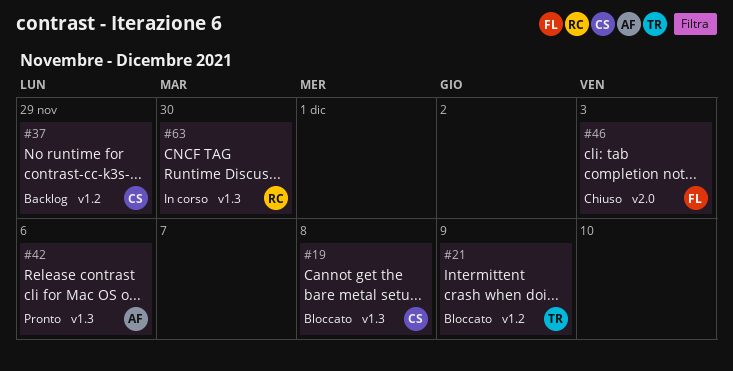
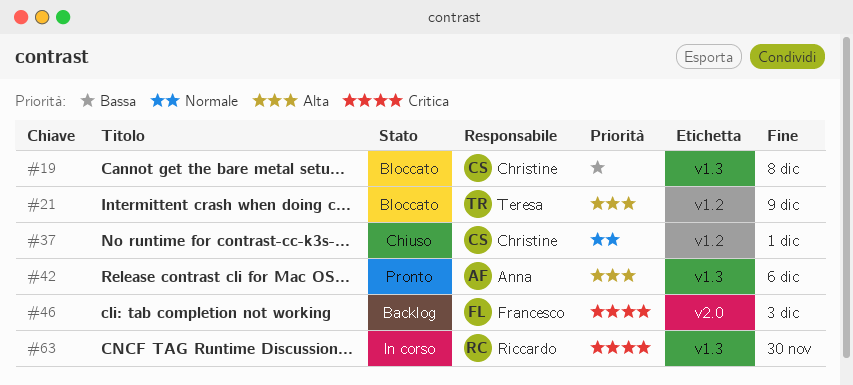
#37, status: Backlog -> Chiuso
#37, due: Nov 29 -> Dec 1
#46, status: Chiuso -> Backlog

